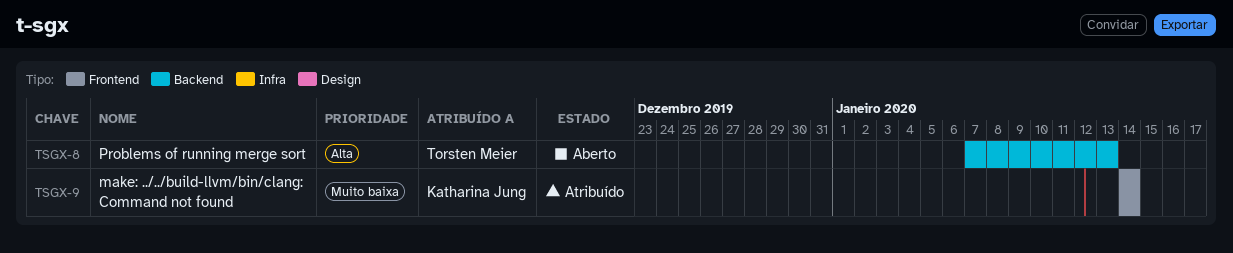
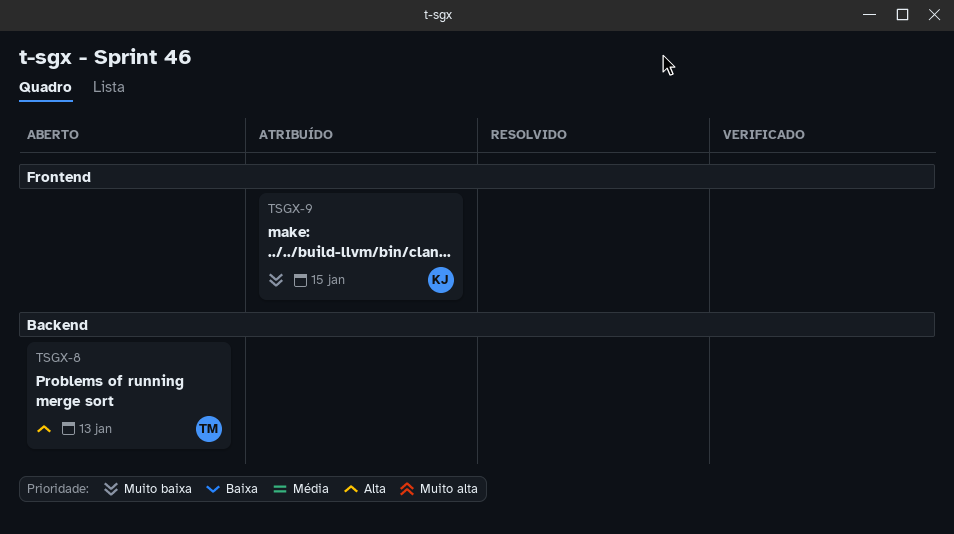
TSGX-9, due: Jan 14 -> Jan 15

